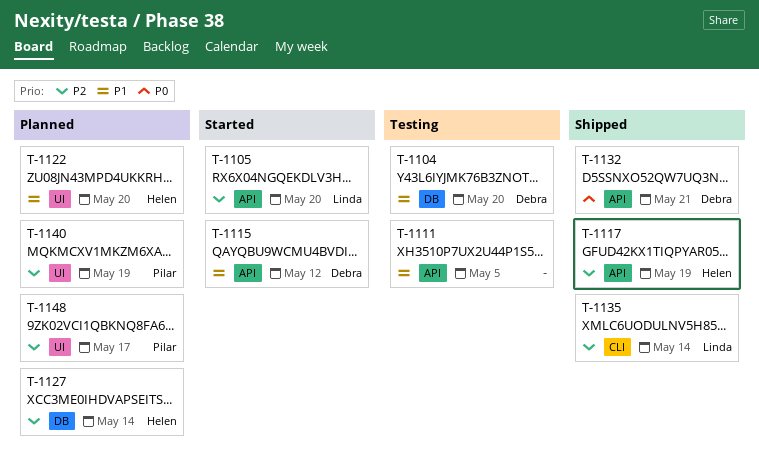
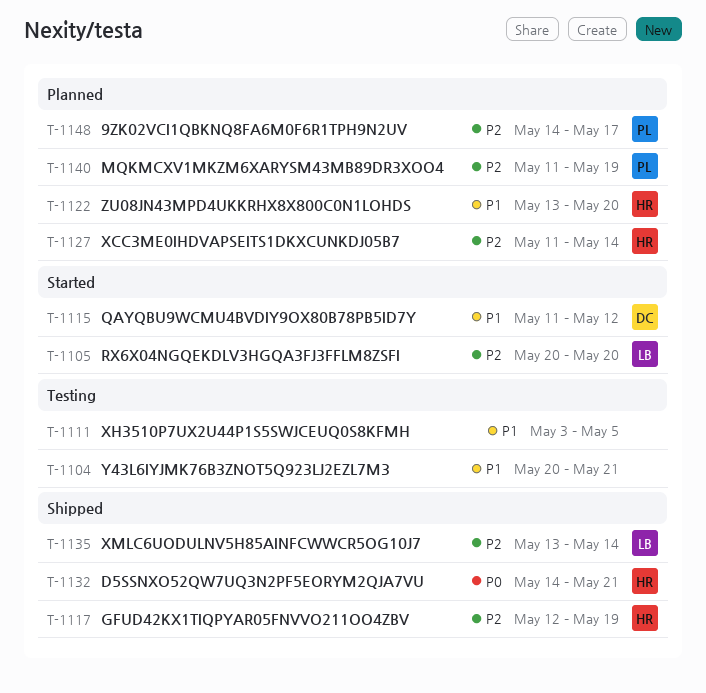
T-1104, owner: Debra -> none
T-1104, due: May 20 -> May 21
T-1132, owner: Debra -> Helen

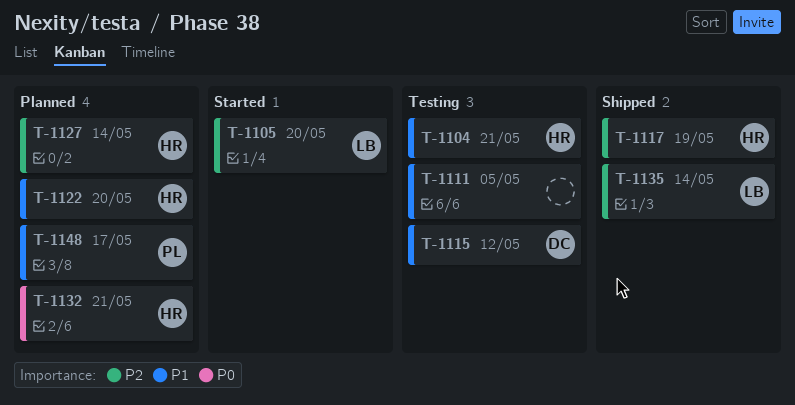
T-1104, owner: none -> HR
T-1115, status: Started -> Testing
T-1132, status: Shipped -> Planned
T-1140: present -> none
T-1148, priority: P2 -> P1

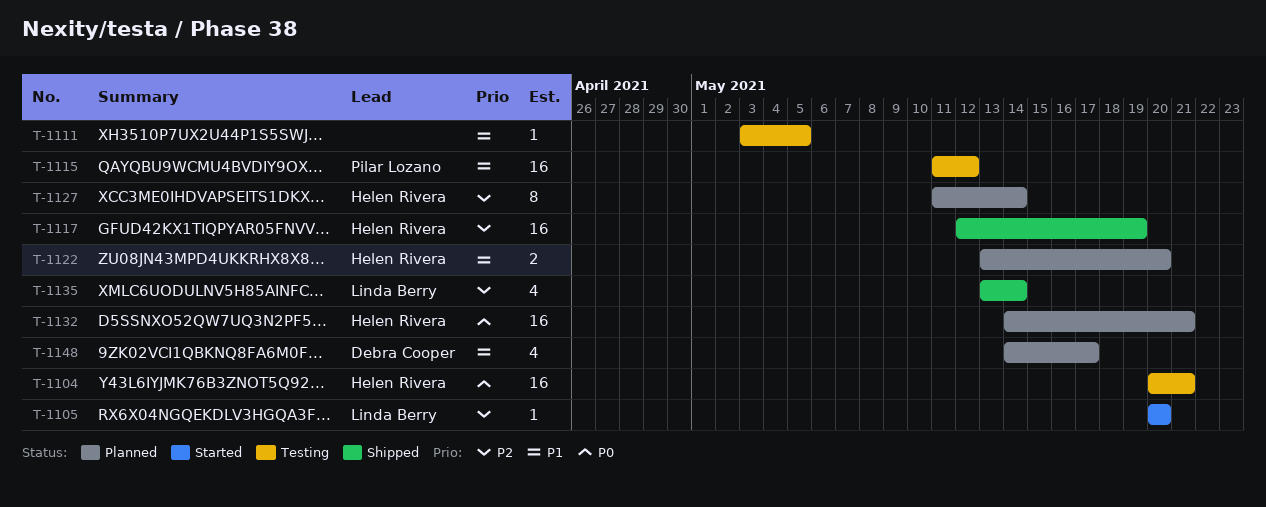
T-1104, priority: P1 -> P0
T-1115, owner: Debra Cooper -> Pilar Lozano
T-1148, owner: Pilar Lozano -> Debra Cooper

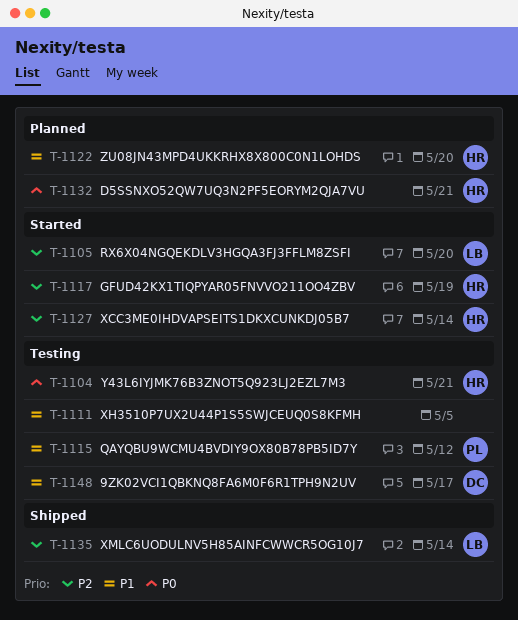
T-1117, status: Shipped -> Started
T-1127, status: Planned -> Started
T-1148, status: Planned -> Testing

